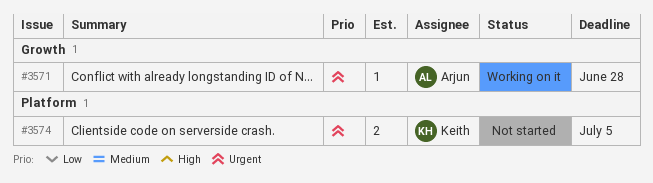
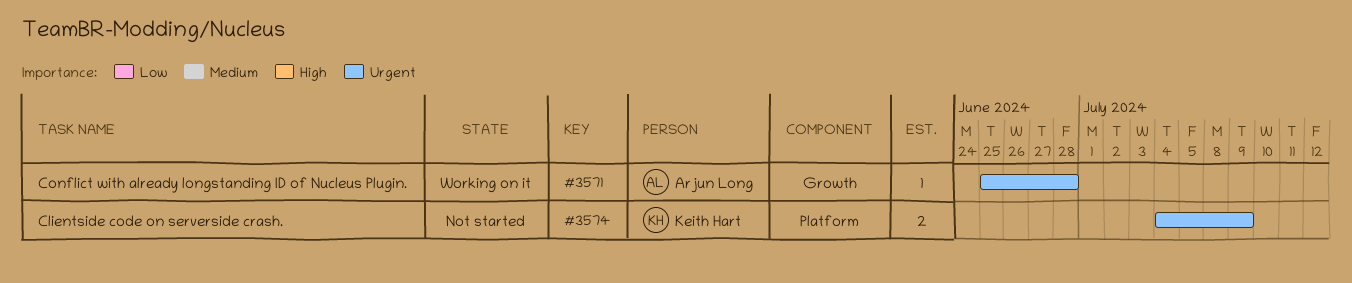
#3574, due: Jul 5 -> Jul 9

